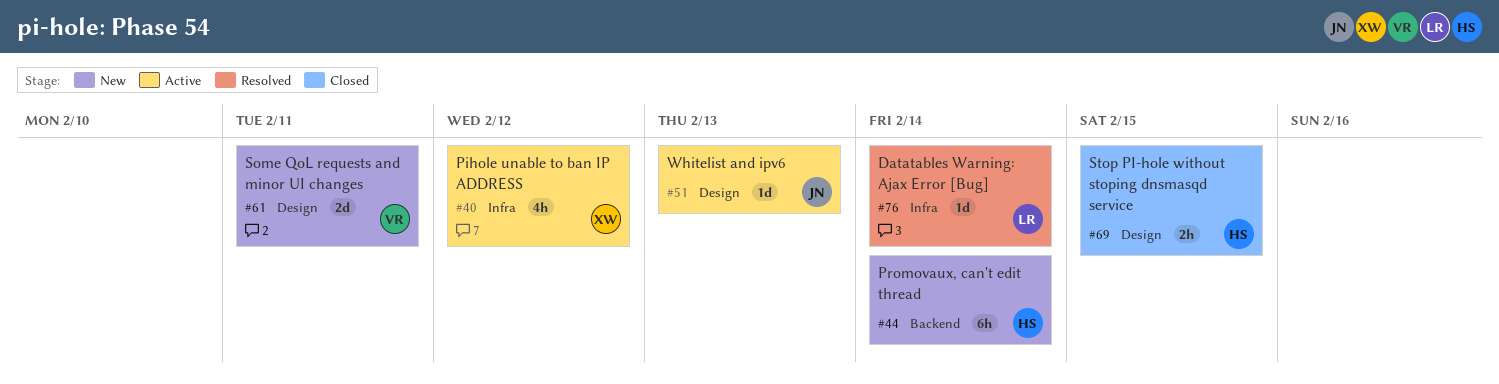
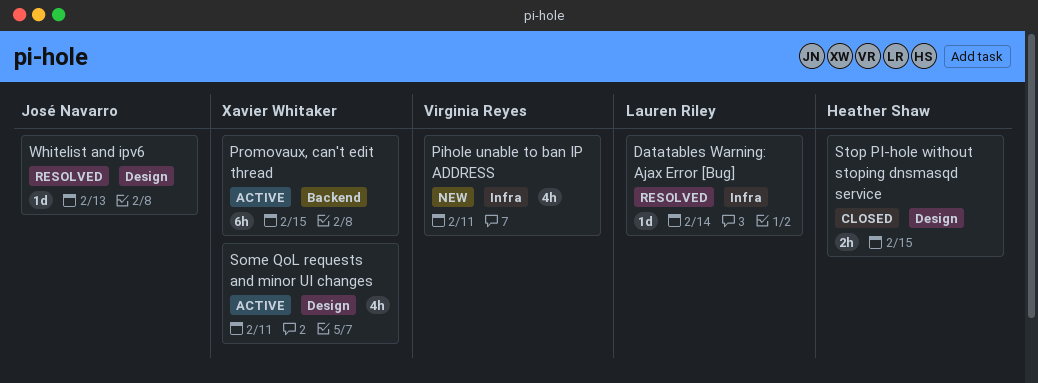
Pihole unable to ban IP ADDRESS, status: Active -> New
Pihole unable to ban IP ADDRESS, owner: Xavier Whitaker -> Virginia Reyes
Pihole unable to ban IP ADDRESS, due: Feb 12 -> Feb 11
Promovaux, can't edit thread, status: New -> Active
Promovaux, can't edit thread, owner: Heather Shaw -> Xavier Whitaker
Promovaux, can't edit thread, due: Feb 14 -> Feb 15
Some QoL requests and minor UI changes, status: New -> Active
Some QoL requests and minor UI changes, owner: Virginia Reyes -> Xavier Whitaker
Some QoL requests and minor UI changes, estimate: 2d -> 4h
Whitelist and ipv6, status: Active -> Resolved

